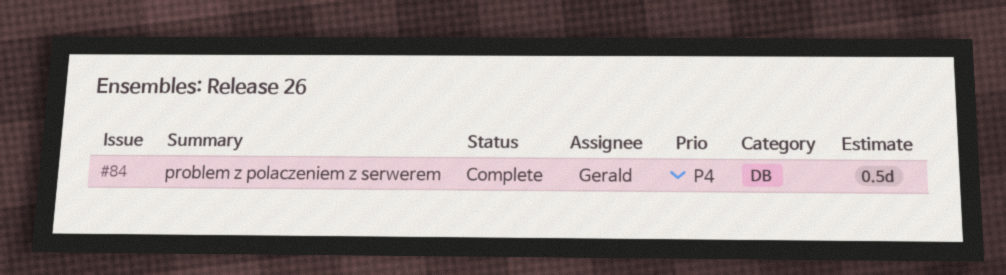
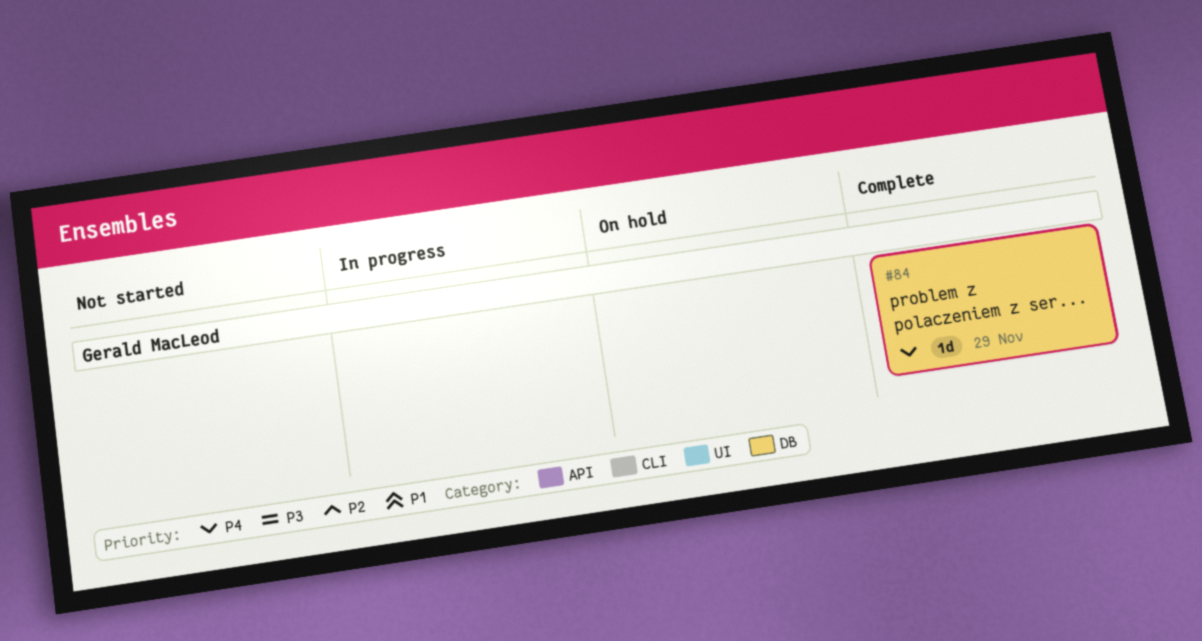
#84, estimate: 0.5d -> 1d

